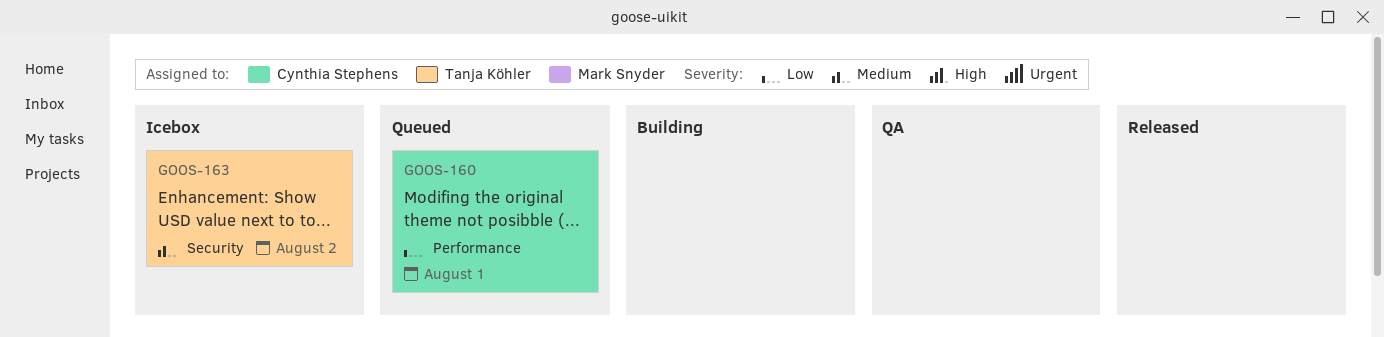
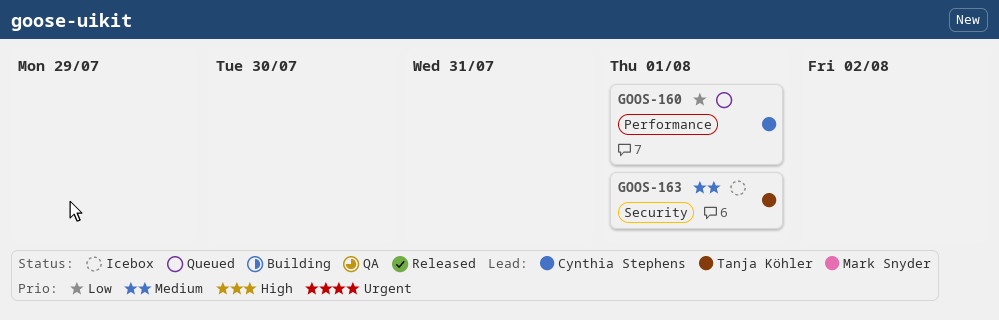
GOOS-163, due: Aug 2 -> Aug 1

